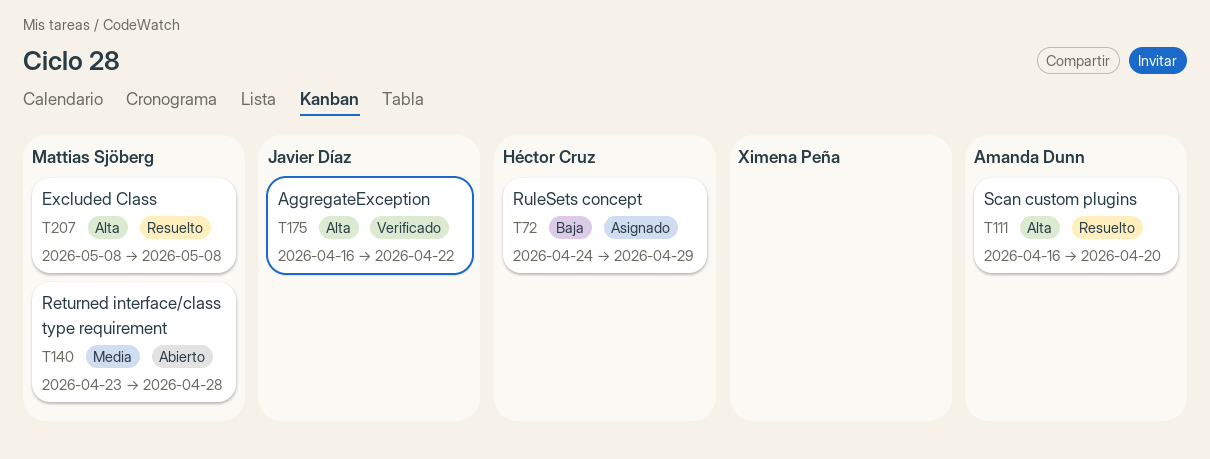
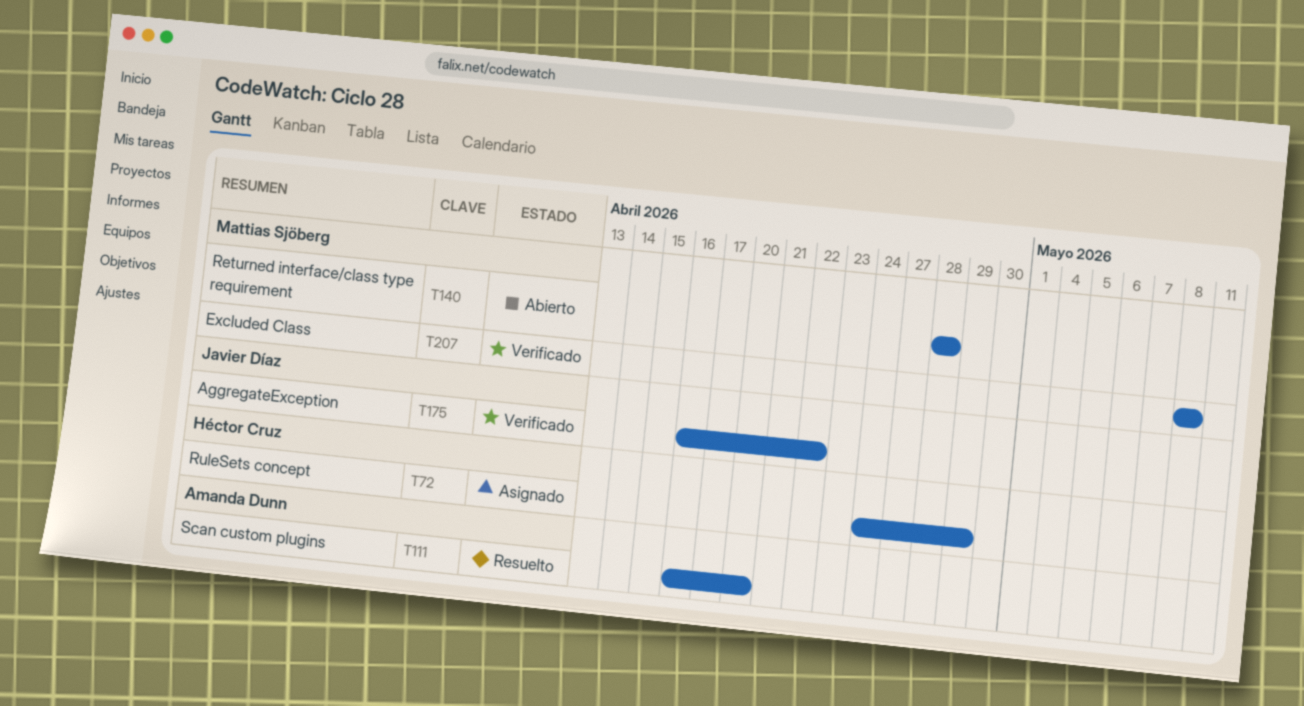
T140, start: Apr 23 -> Apr 28
T207, status: Resuelto -> Verificado

